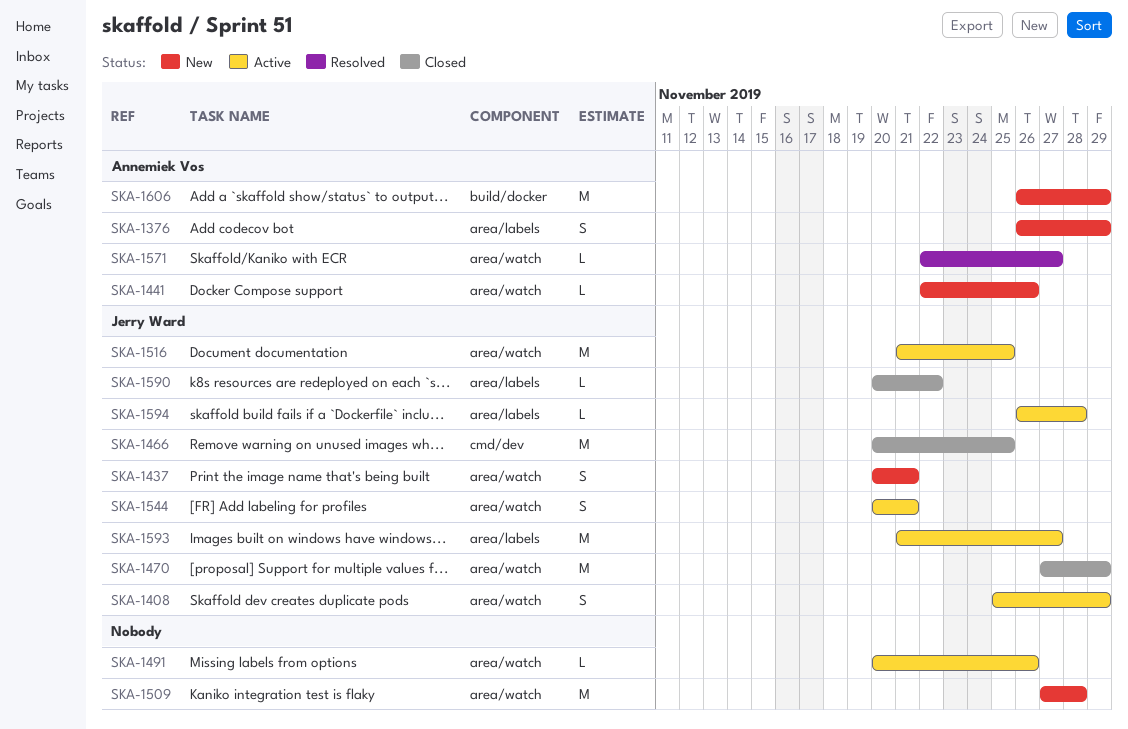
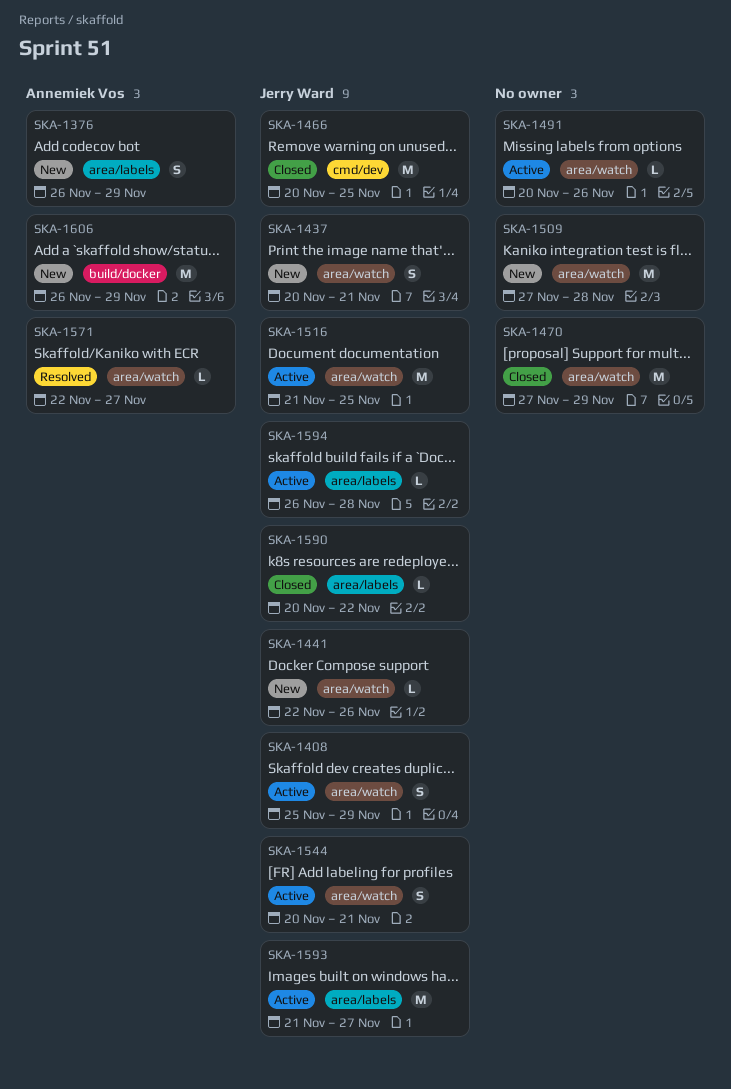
SKA-1441, owner: Annemiek Vos -> Jerry Ward
SKA-1470, owner: Jerry Ward -> none

